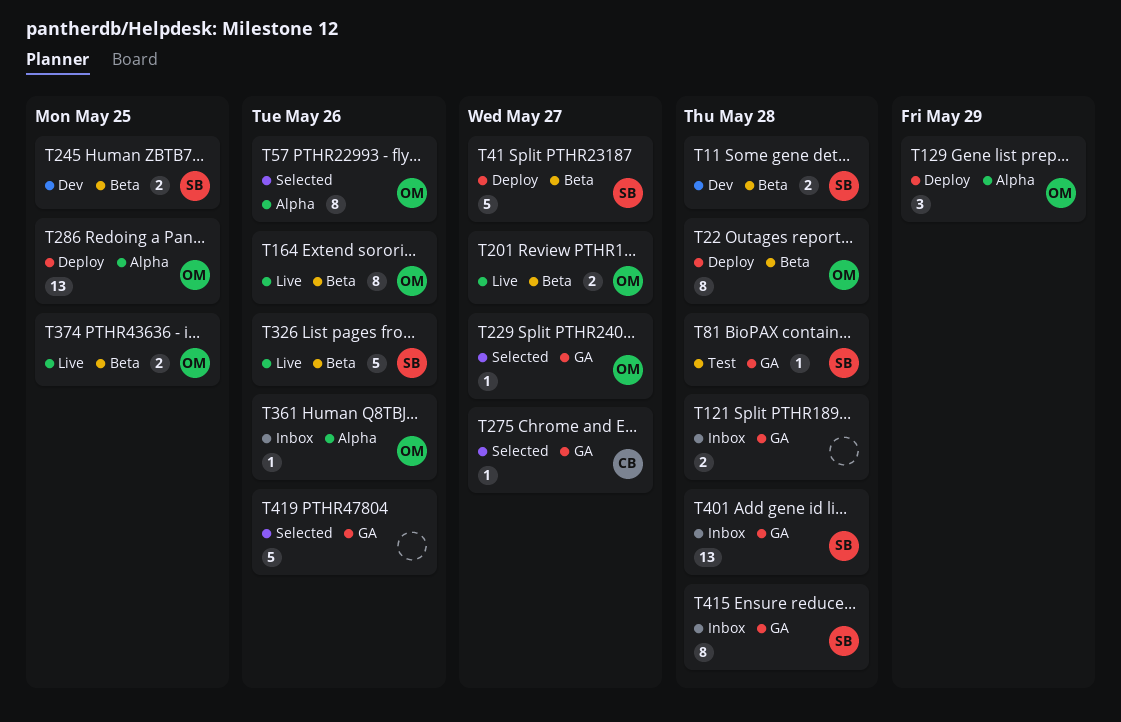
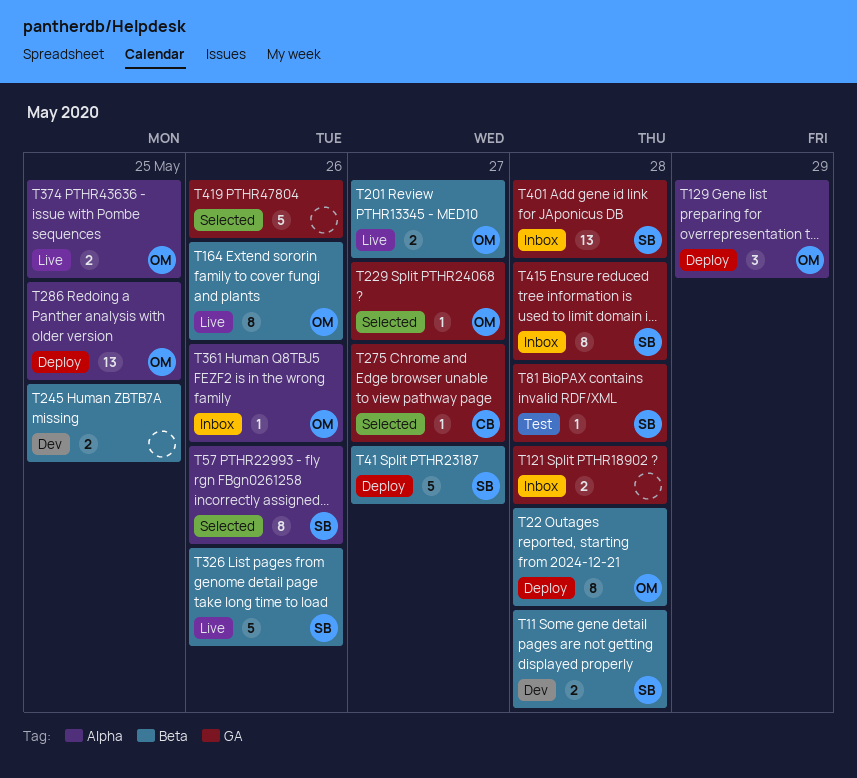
T57, owner: OM -> SB
T245, owner: SB -> none
T374, label: Beta -> Alpha

